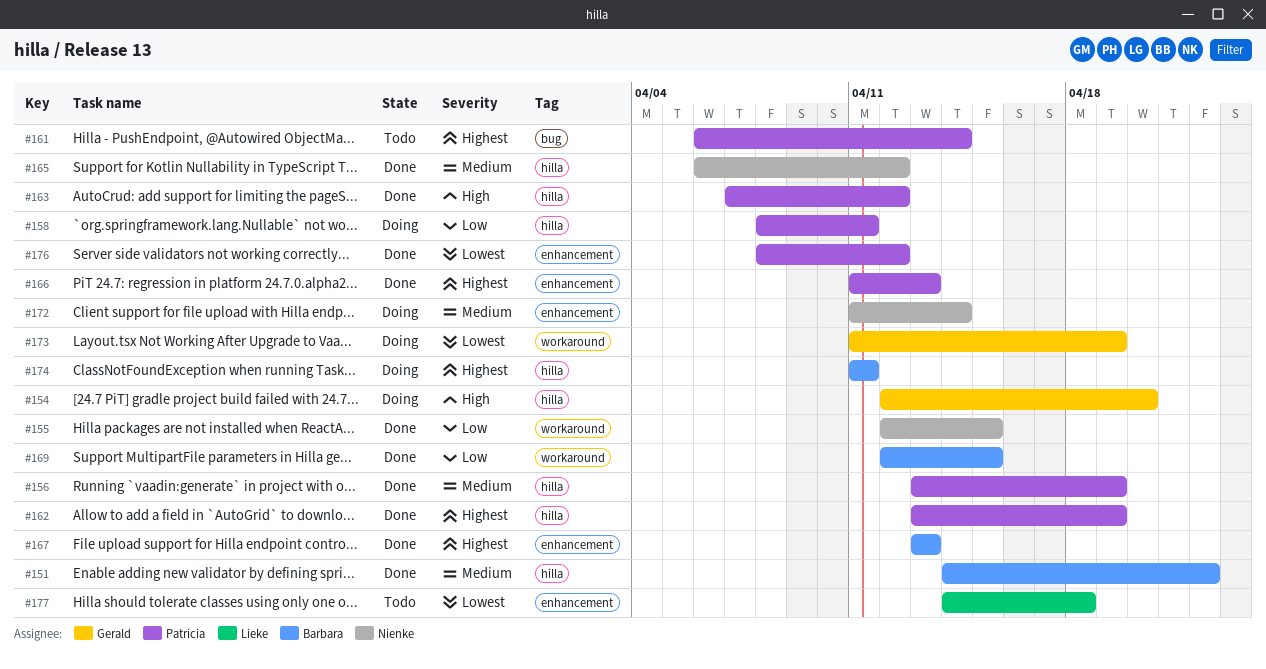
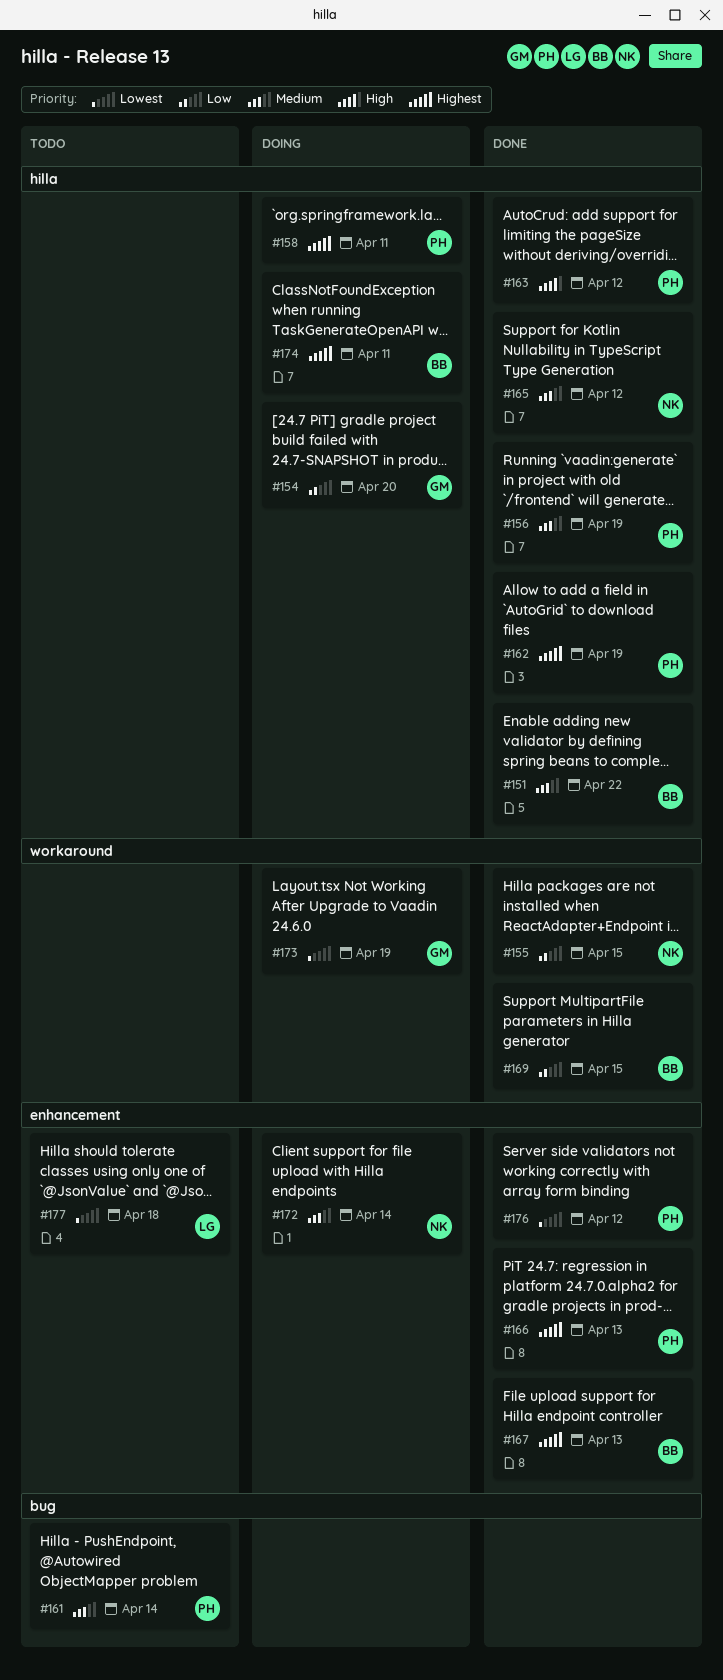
#154, priority: High -> Low
#158, priority: Low -> Highest
#161, priority: Highest -> Medium

